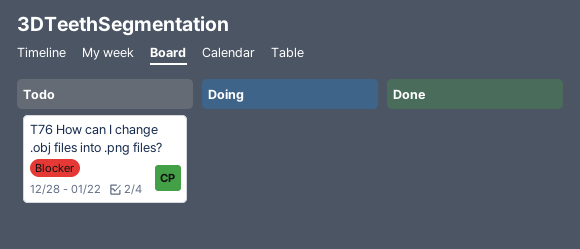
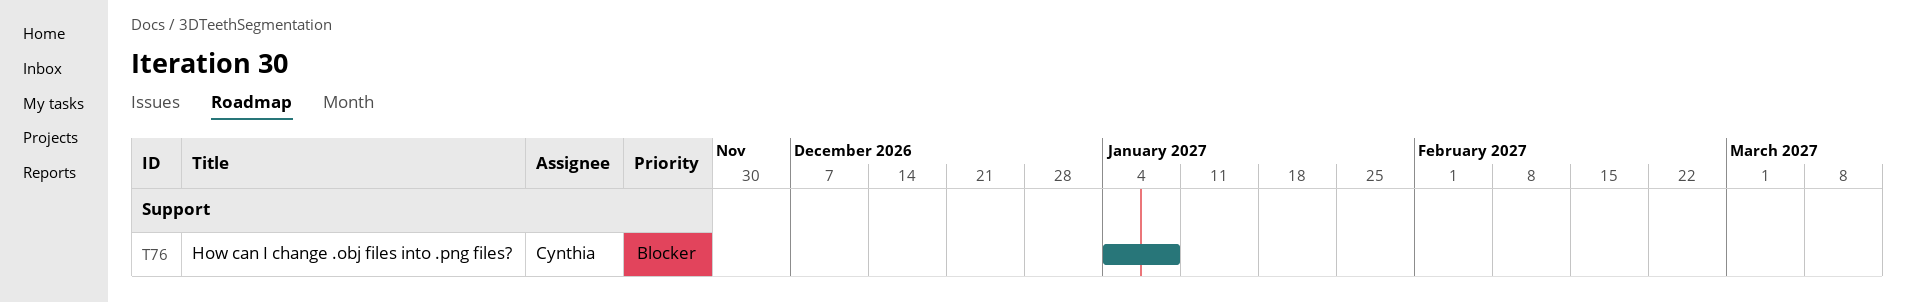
T76, start: Dec 28 -> Jan 4
T76, due: Jan 22 -> Jan 8

